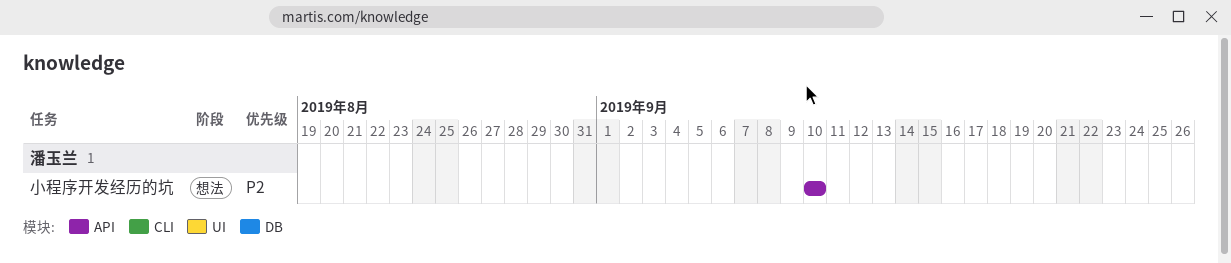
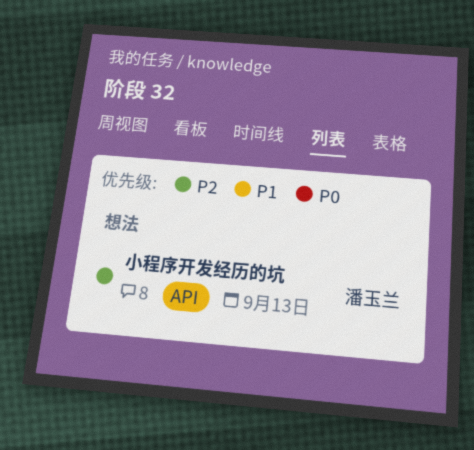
小程序开发经历的坑, due: Sep 10 -> Sep 13

